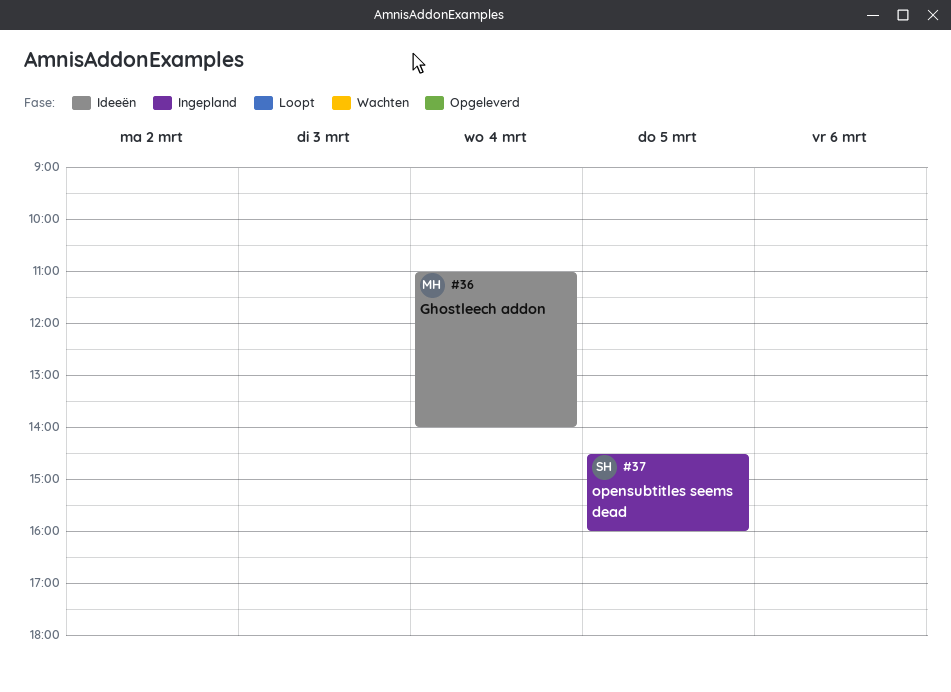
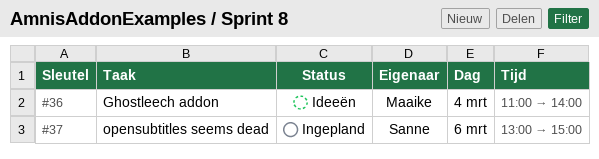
#37, day: Mar 5 -> Mar 6
#37, begins: 14:30 -> 13:00
#37, ends: 16:00 -> 15:00

